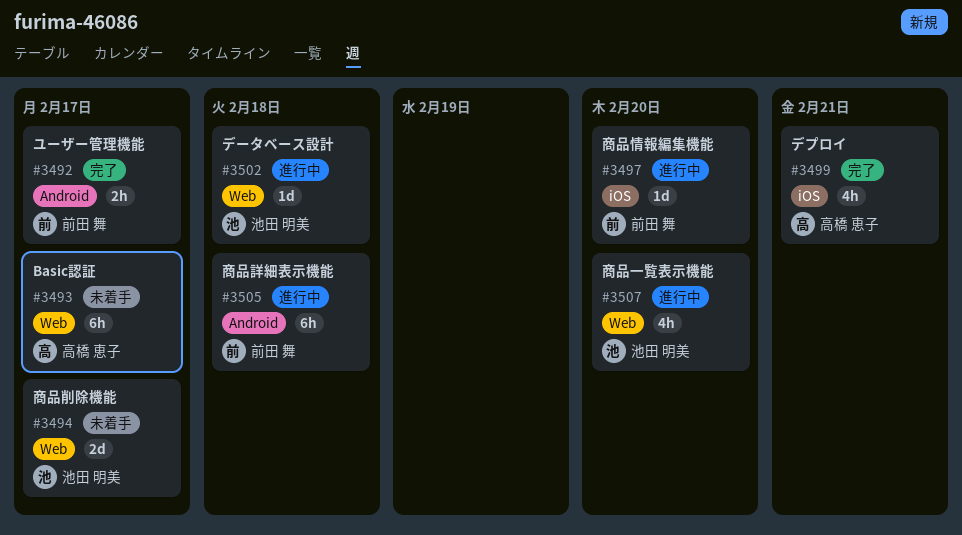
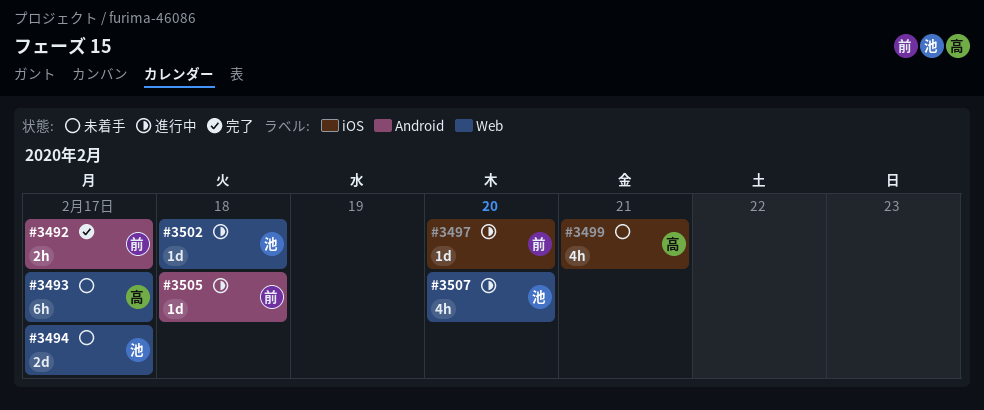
#3499, status: 完了 -> 未着手
#3505, estimate: 6h -> 1d

